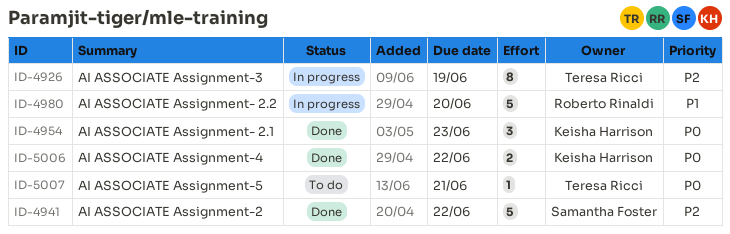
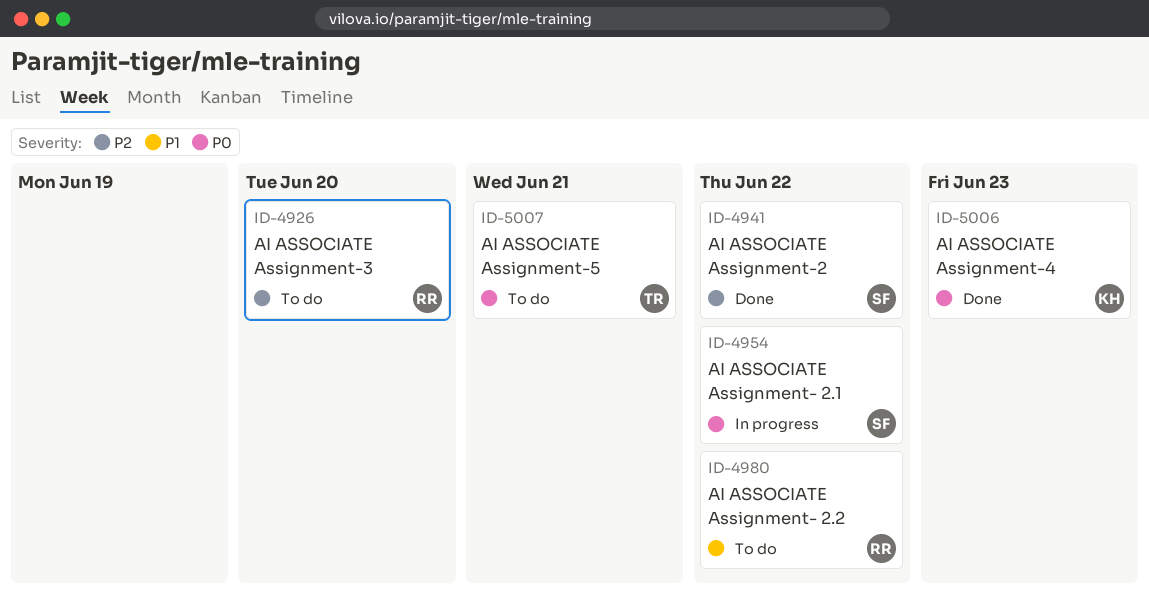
ID-4926, status: In progress -> To do
ID-4926, owner: Teresa Ricci -> Roberto Rinaldi
ID-4926, due: Jun 19 -> Jun 20
ID-4954, status: Done -> In progress
ID-4954, owner: Keisha Harrison -> Samantha Foster
ID-4954, due: Jun 23 -> Jun 22
ID-4980, status: In progress -> To do
ID-4980, due: Jun 20 -> Jun 22
ID-5006, due: Jun 22 -> Jun 23

